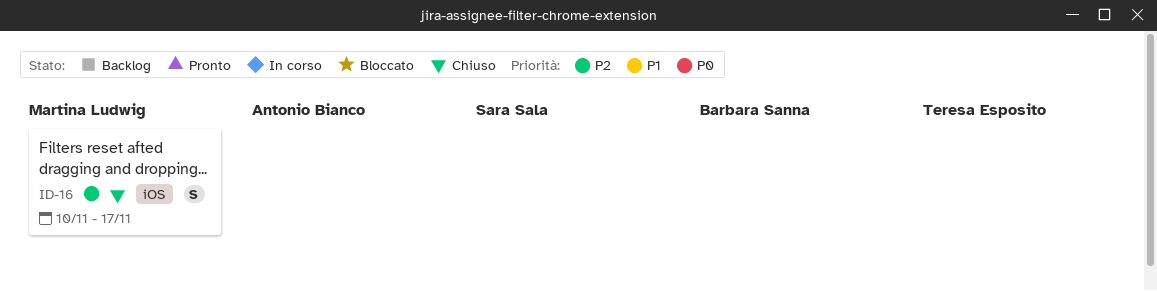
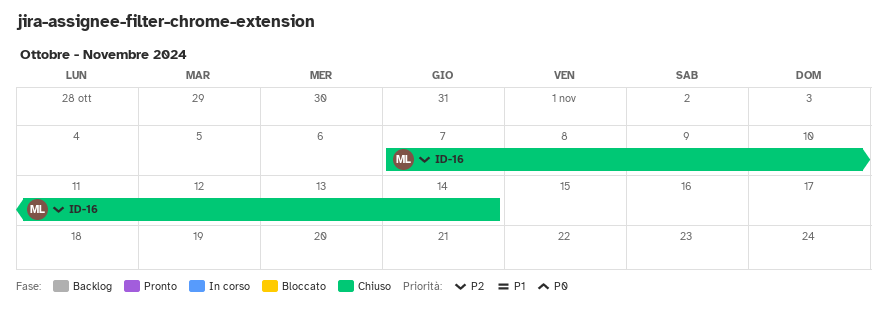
ID-16, start: Nov 10 -> Nov 7
ID-16, due: Nov 17 -> Nov 14

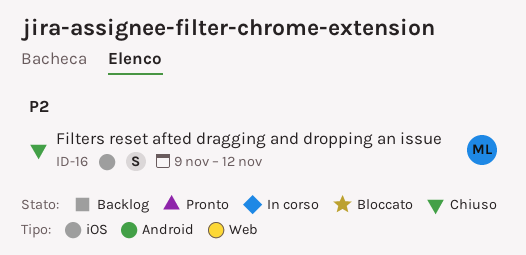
ID-16, start: Nov 7 -> Nov 9
ID-16, due: Nov 14 -> Nov 12

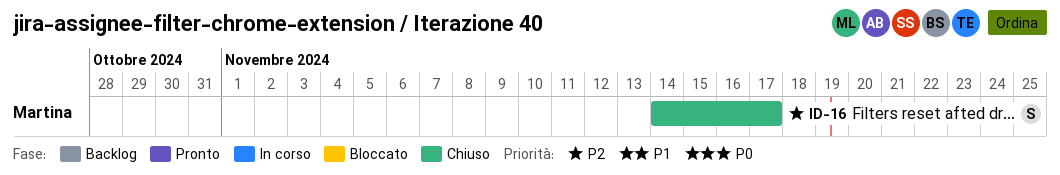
ID-16, start: Nov 9 -> Nov 14
ID-16, due: Nov 12 -> Nov 17

